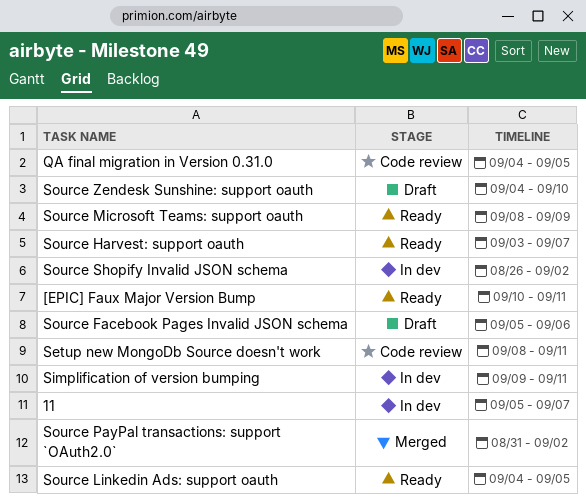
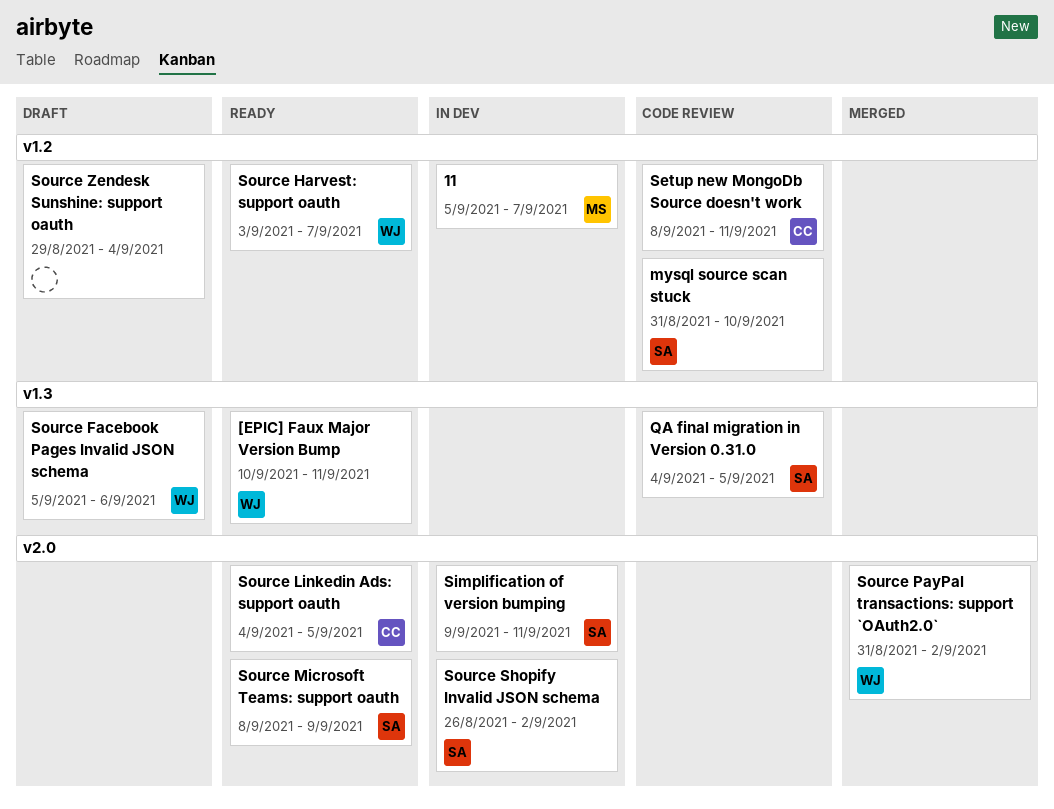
mysql source scan stuck: none -> present
Source Zendesk Sunshine: support oauth, start: Sep 4 -> Aug 29
Source Zendesk Sunshine: support oauth, due: Sep 10 -> Sep 4

